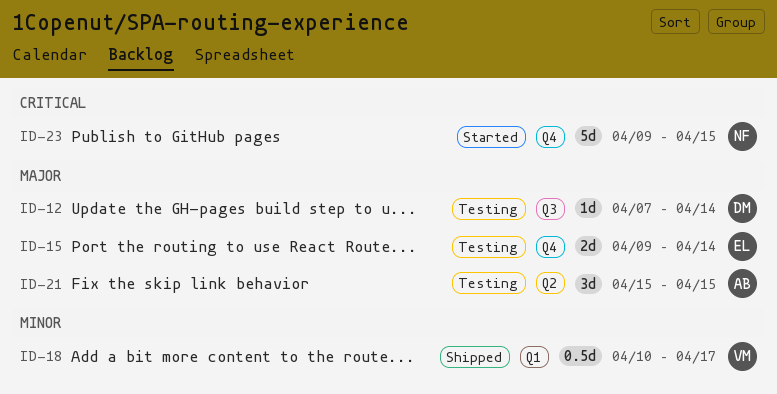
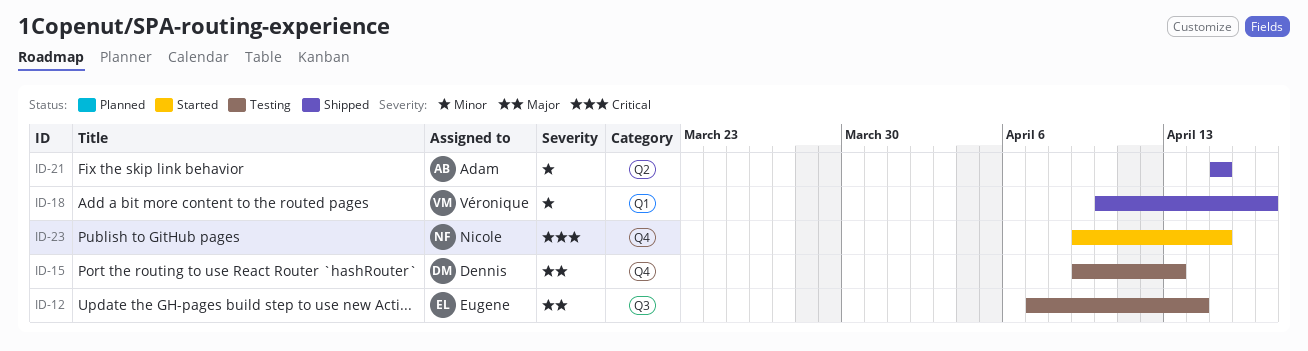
ID-12, owner: Dennis -> Eugene
ID-15, owner: Eugene -> Dennis
ID-15, due: Apr 14 -> Apr 13
ID-21, status: Testing -> Shipped
ID-21, priority: Major -> Minor

